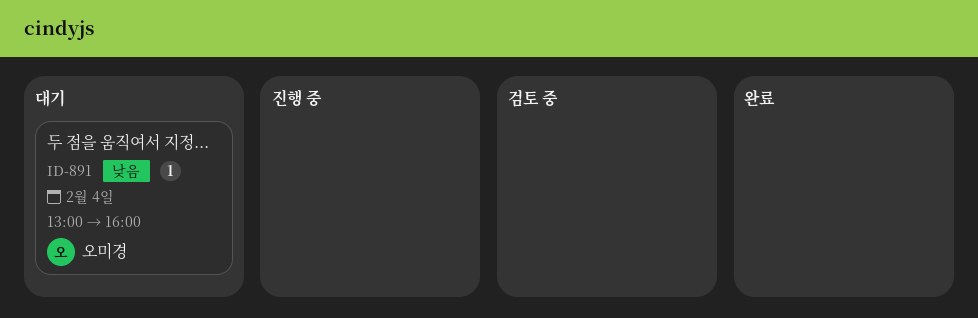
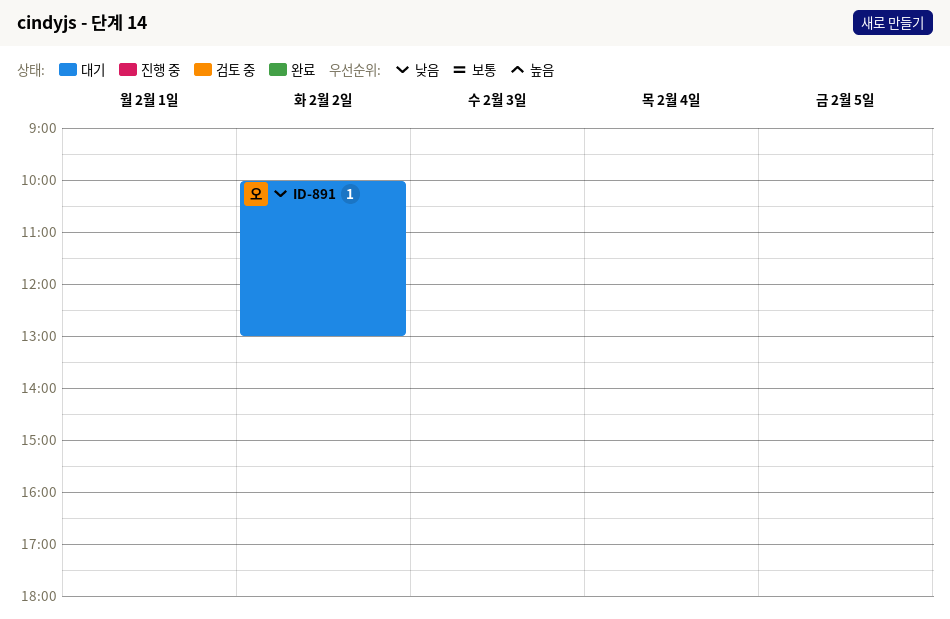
ID-891, day: Feb 4 -> Feb 2
ID-891, begins: 13:00 -> 10:00
ID-891, ends: 16:00 -> 13:00

